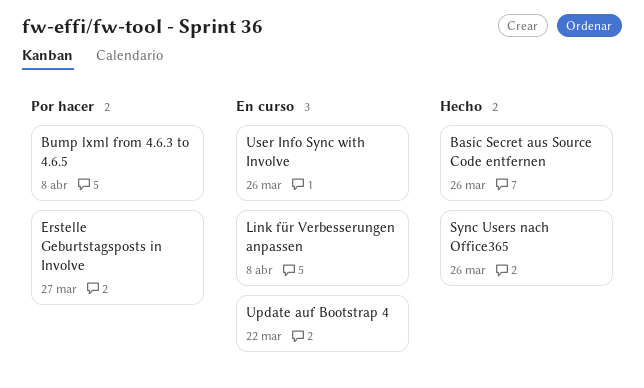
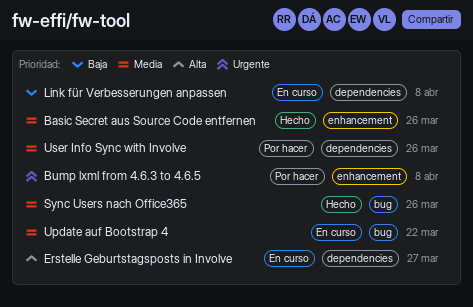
Erstelle Geburtstagsposts in Involve, status: Por hacer -> En curso
User Info Sync with Involve, status: En curso -> Por hacer

